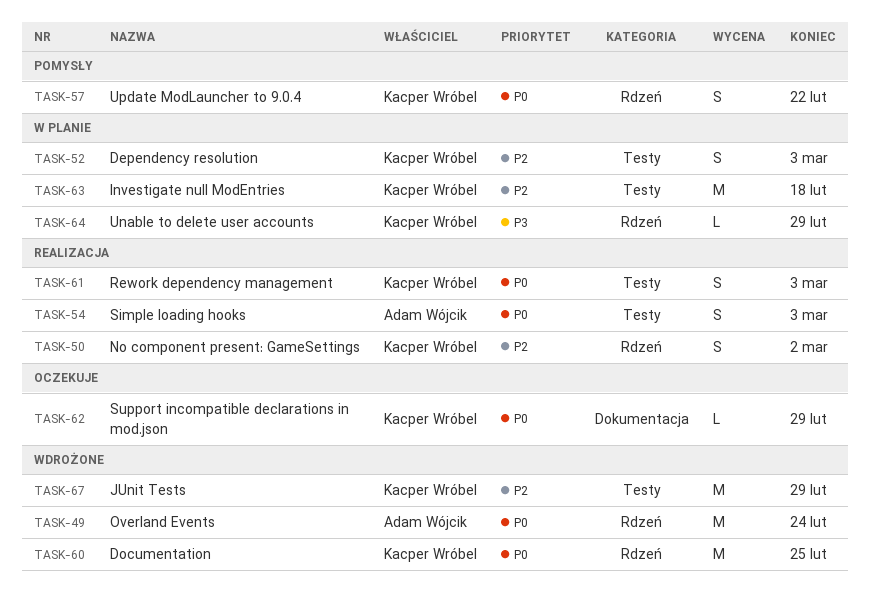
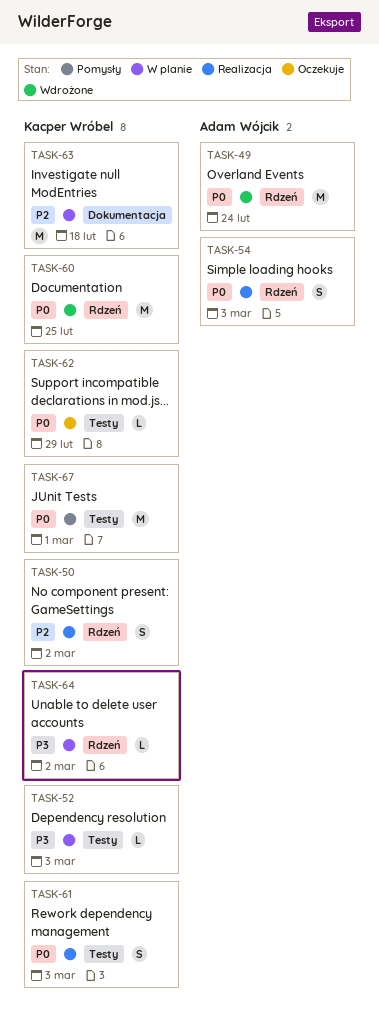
TASK-52, priority: P2 -> P3
TASK-52, estimate: S -> L
TASK-54, label: Testy -> Rdzeń
TASK-57: present -> none
TASK-62, label: Dokumentacja -> Testy
TASK-63, label: Testy -> Dokumentacja
TASK-64, due: Feb 29 -> Mar 2
TASK-67, status: Wdrożone -> Pomysły
TASK-67, priority: P2 -> P0
TASK-67, due: Feb 29 -> Mar 1

